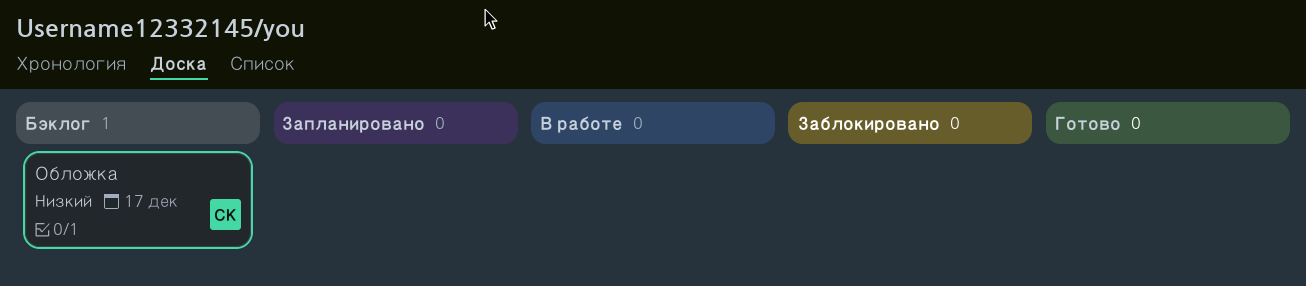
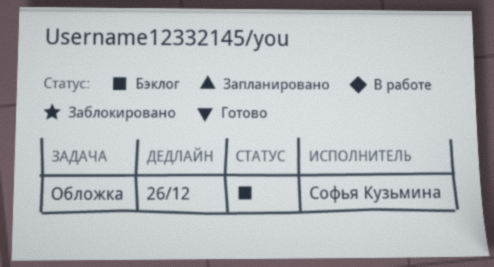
Обложка, due: Dec 17 -> Dec 26

